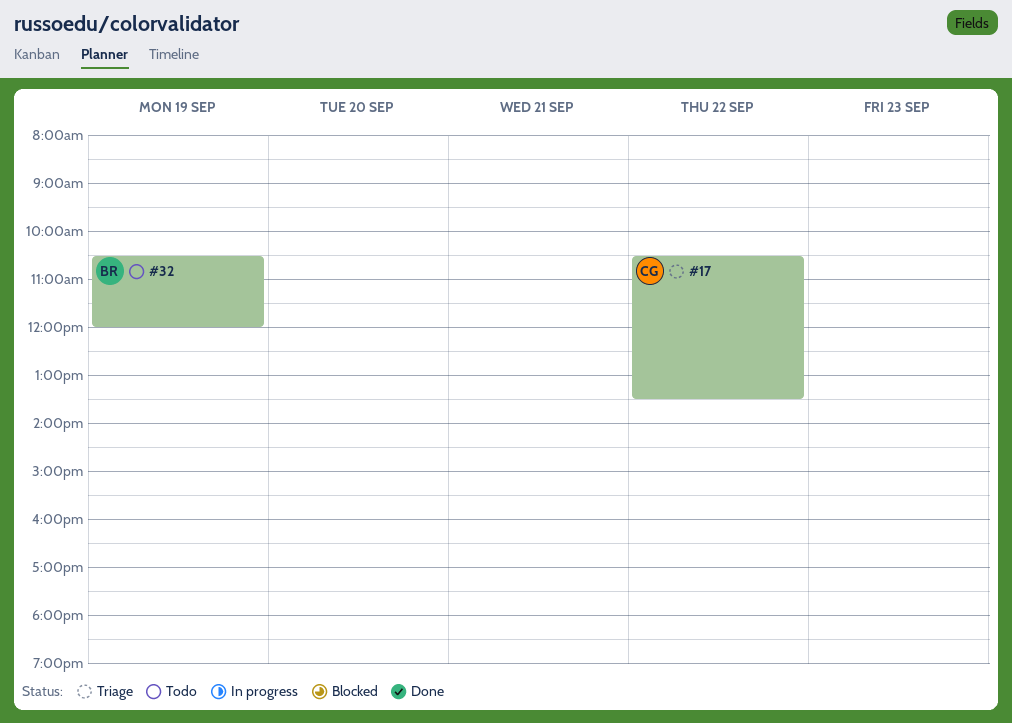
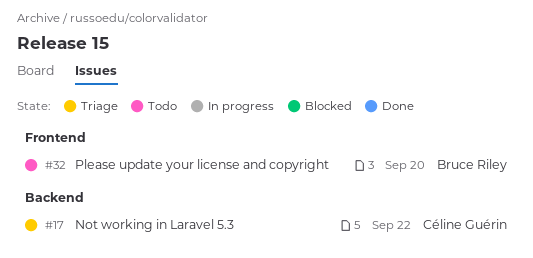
#32, day: Sep 19 -> Sep 20

